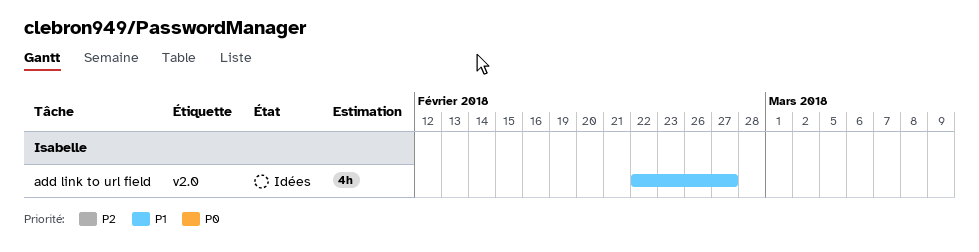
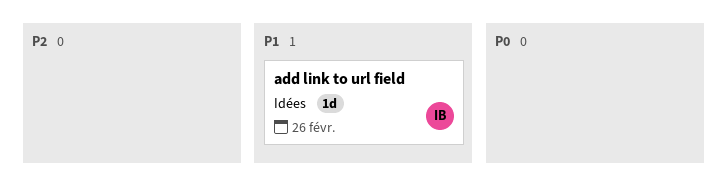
add link to url field, estimate: 4h -> 1d
add link to url field, due: Feb 27 -> Feb 26

